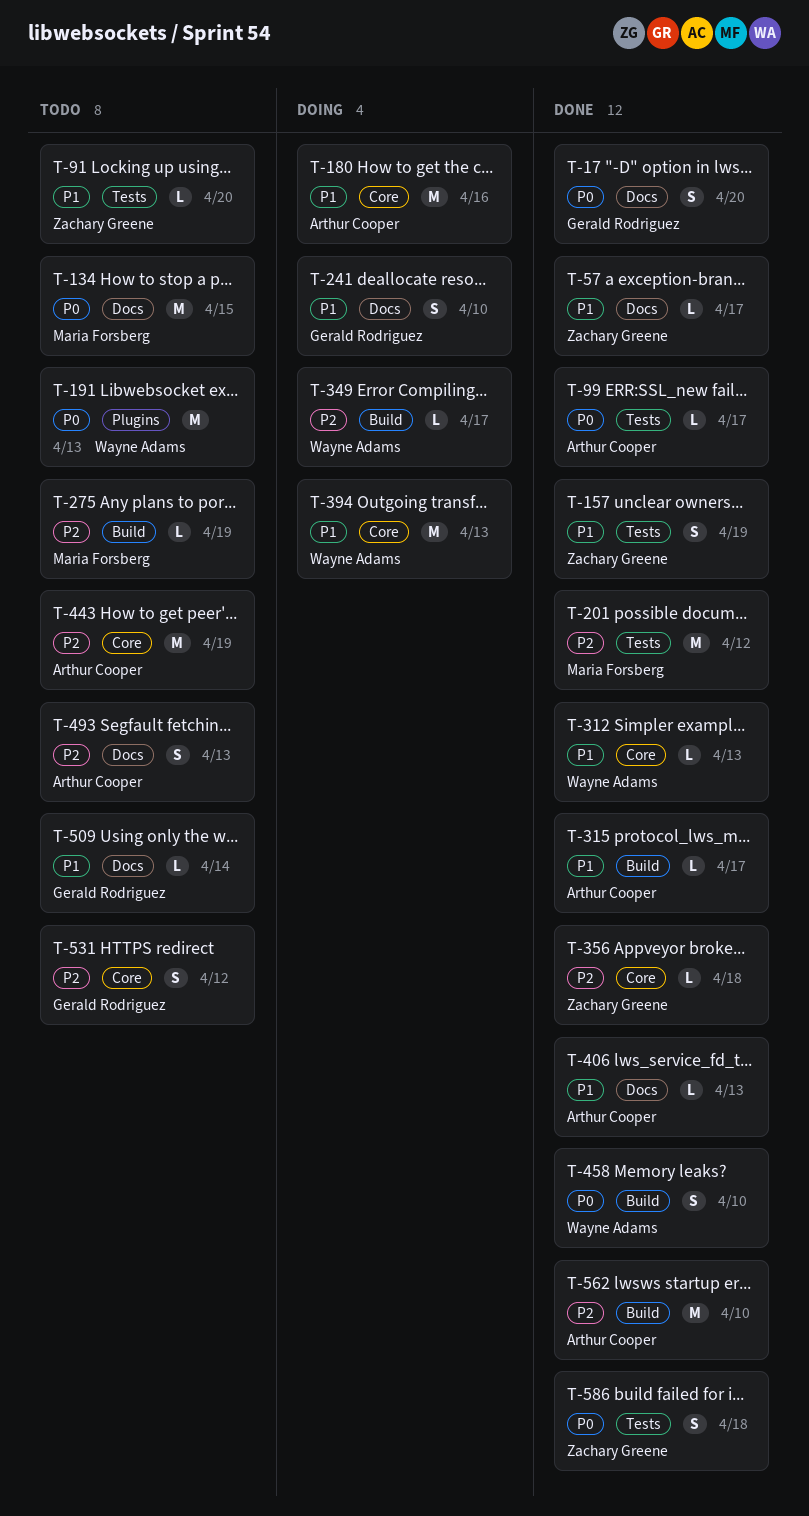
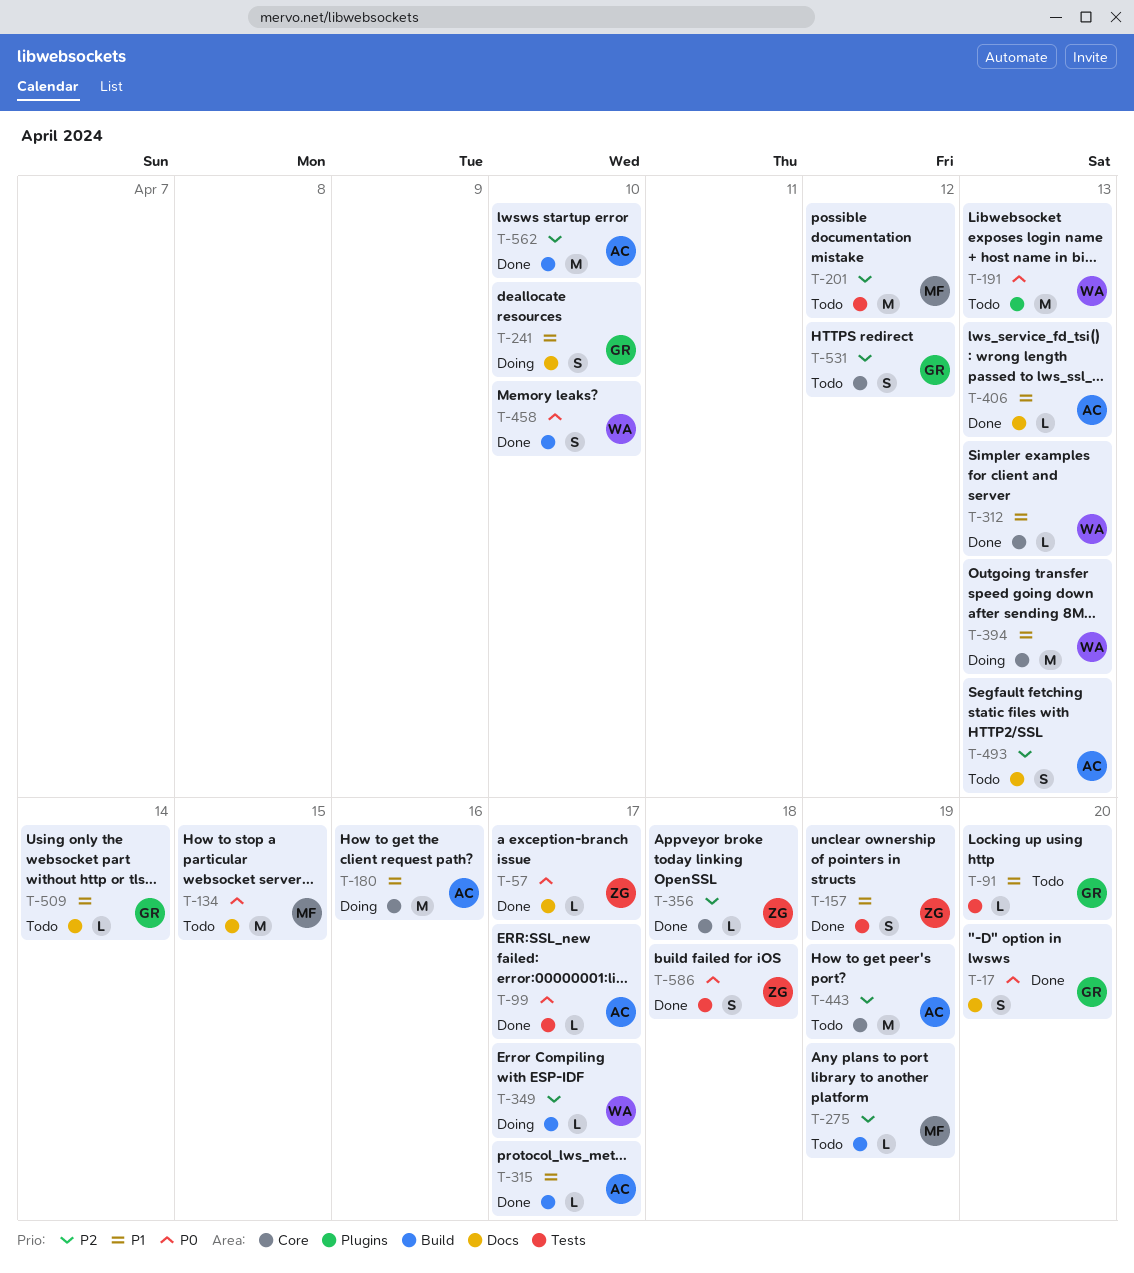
T-57, priority: P1 -> P0
T-91, owner: Zachary Greene -> Gerald Rodriguez
T-201, status: Done -> Todo

